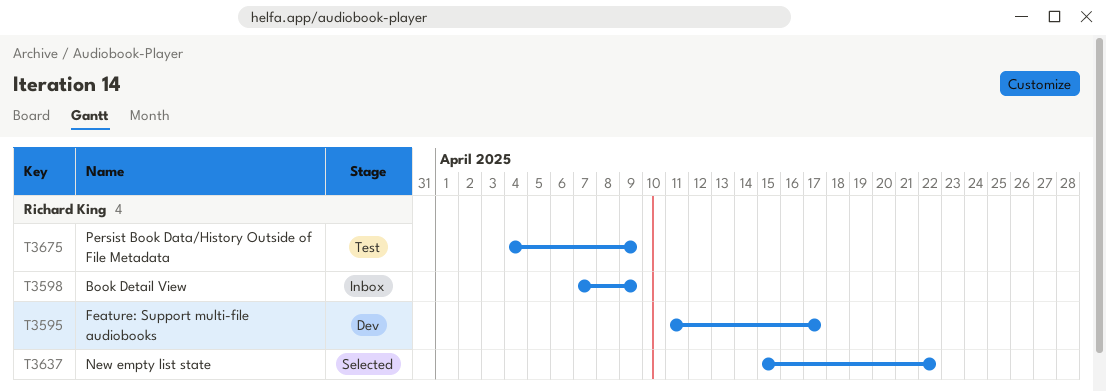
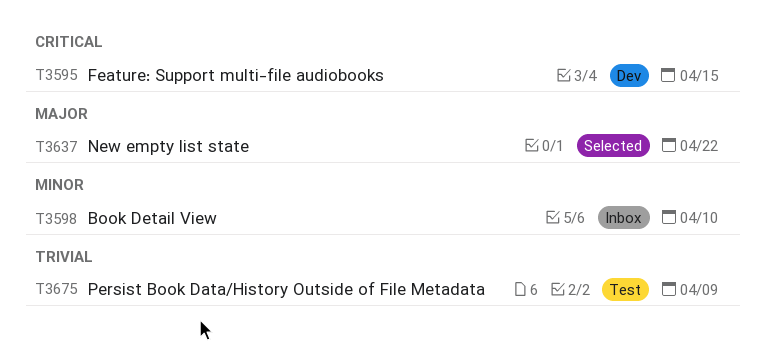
T3595, due: Apr 17 -> Apr 15
T3598, due: Apr 9 -> Apr 10

